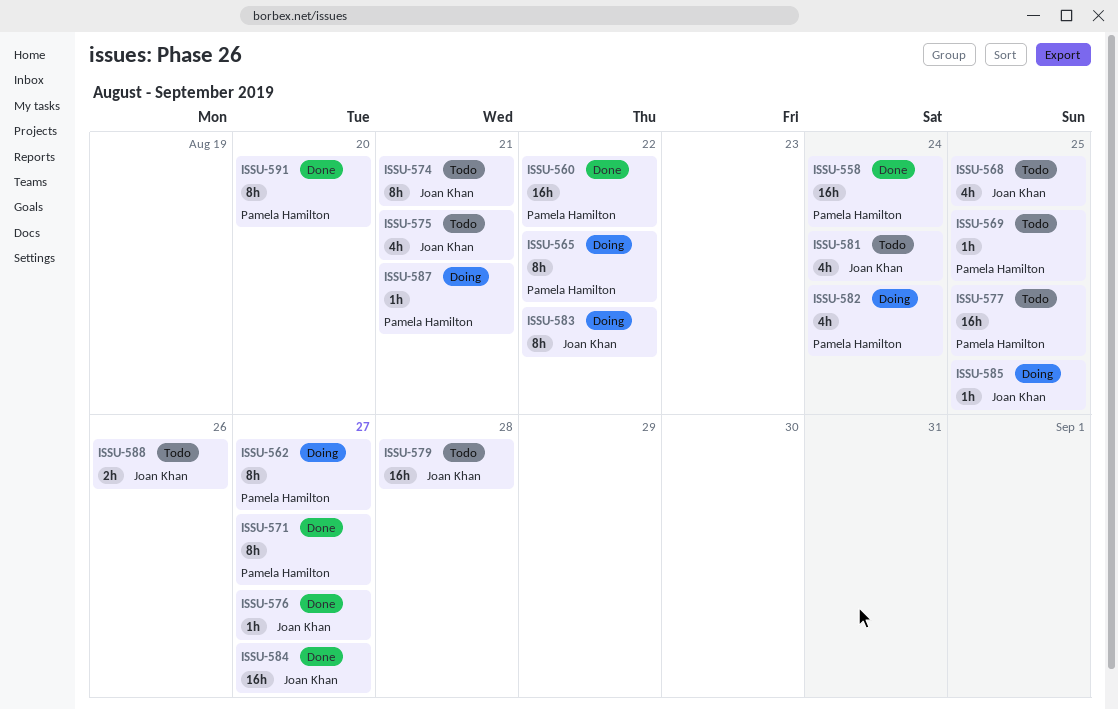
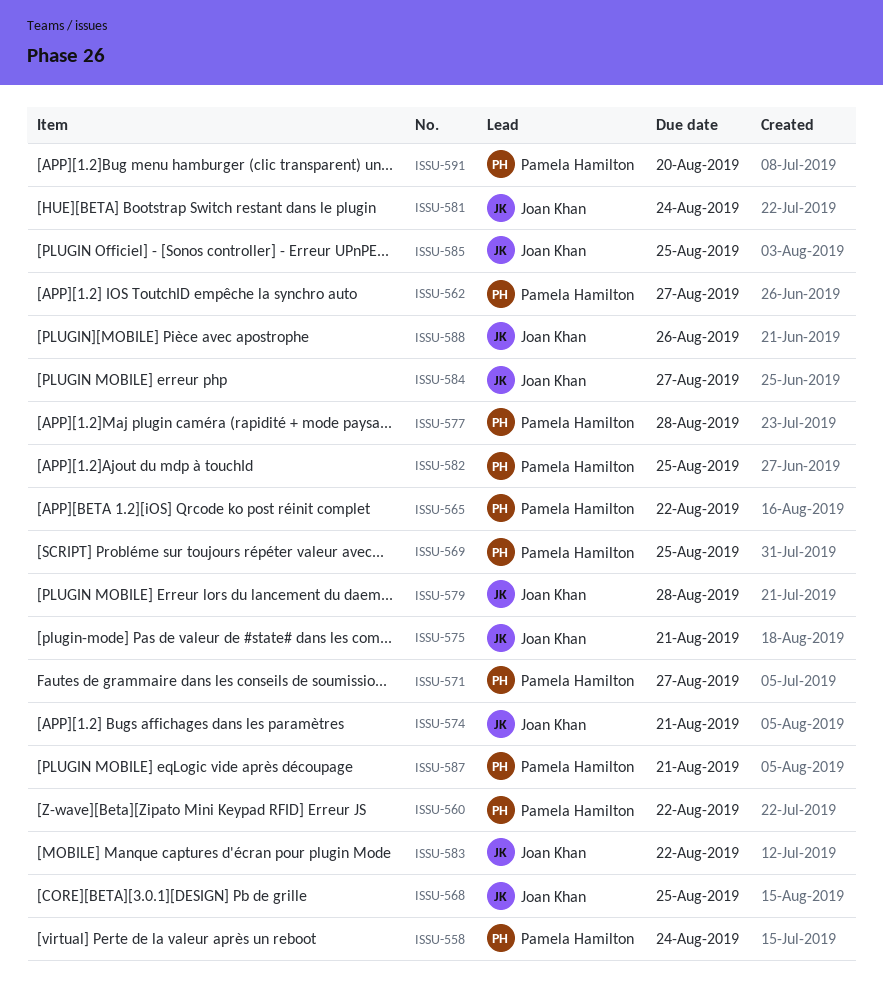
ISSU-576: present -> none
ISSU-577, due: Aug 25 -> Aug 28
ISSU-582, due: Aug 24 -> Aug 25

